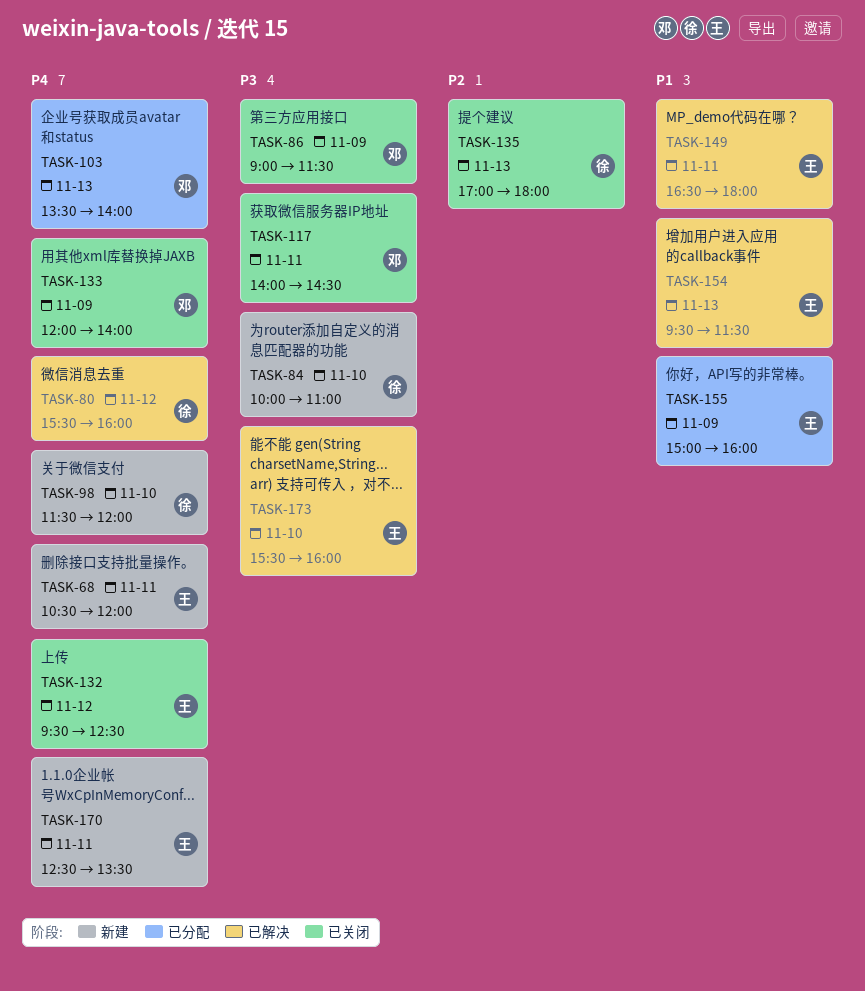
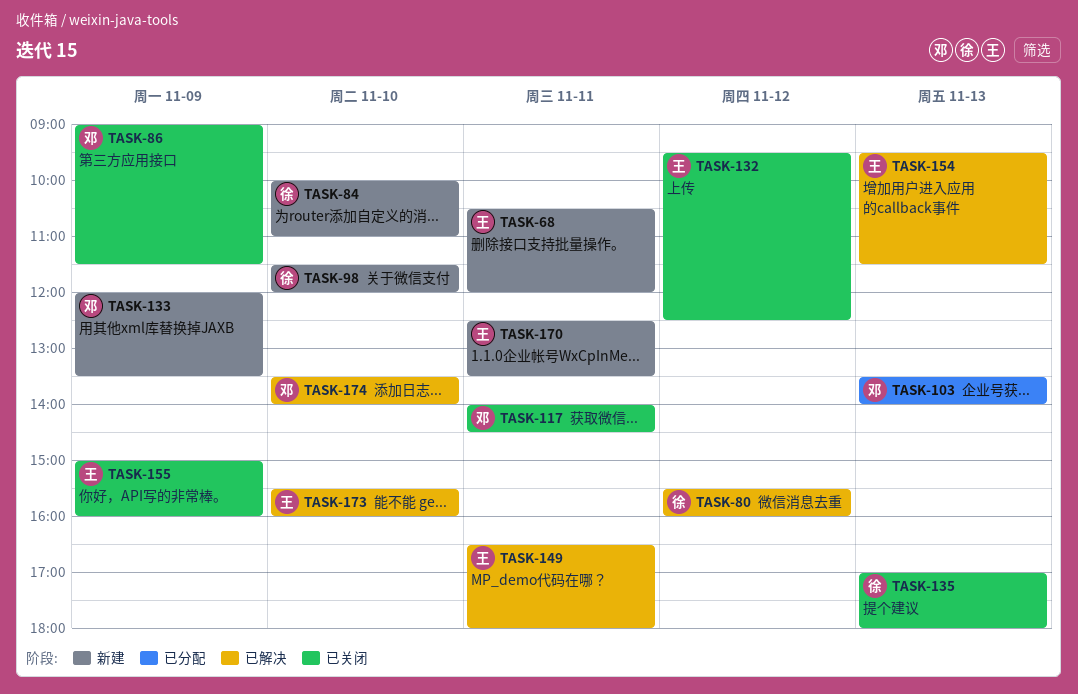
TASK-133, status: 已关闭 -> 新建
TASK-133, ends: 14:00 -> 13:30
TASK-155, status: 已分配 -> 已关闭
TASK-174: none -> present

